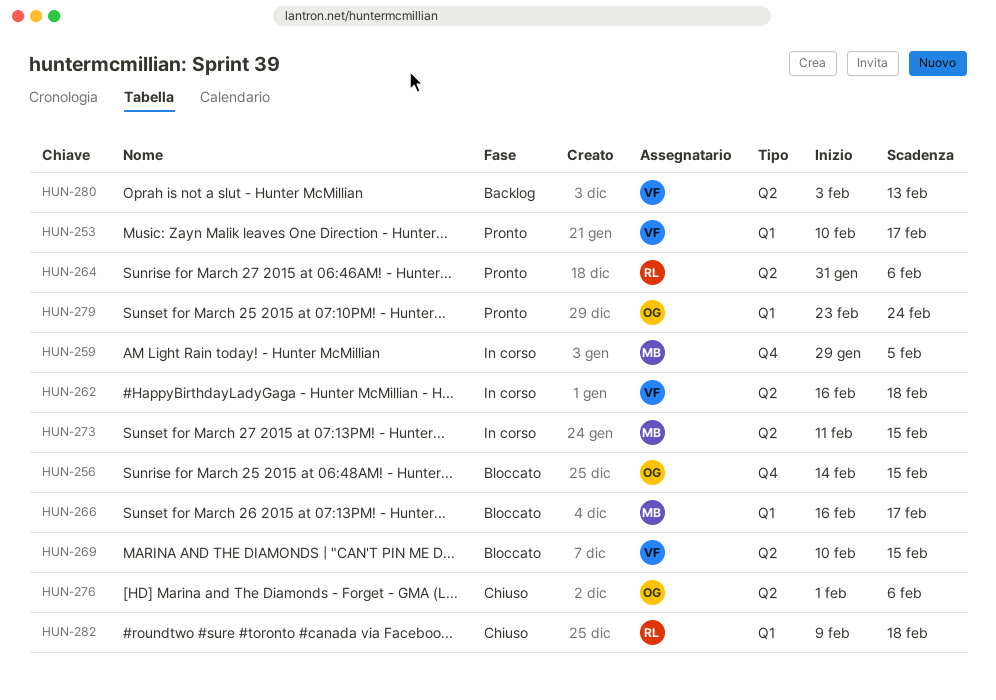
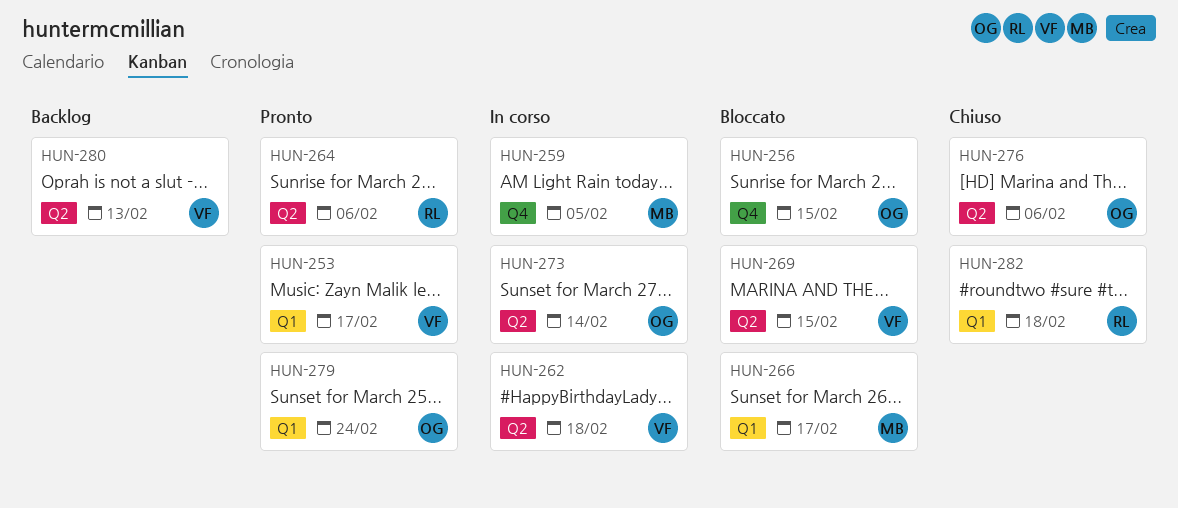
HUN-273, owner: MB -> OG
HUN-273, due: Feb 15 -> Feb 14

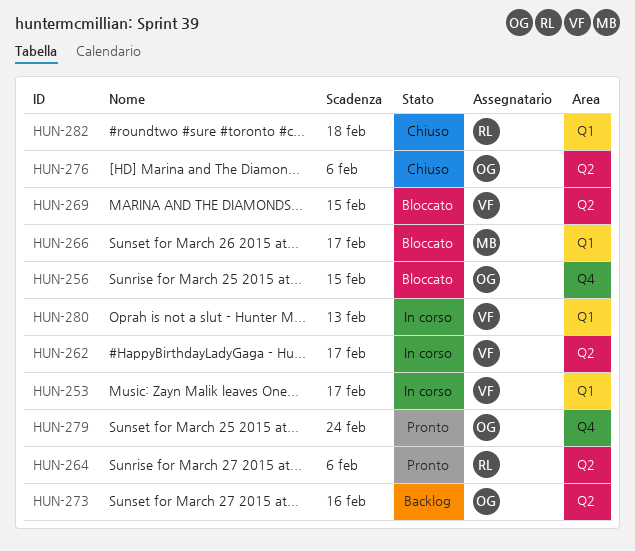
HUN-253, status: Pronto -> In corso
HUN-259: present -> none
HUN-262, due: Feb 18 -> Feb 17
HUN-273, status: In corso -> Backlog
HUN-273, due: Feb 14 -> Feb 16
HUN-279, label: Q1 -> Q4
HUN-280, status: Backlog -> In corso
HUN-280, label: Q2 -> Q1

